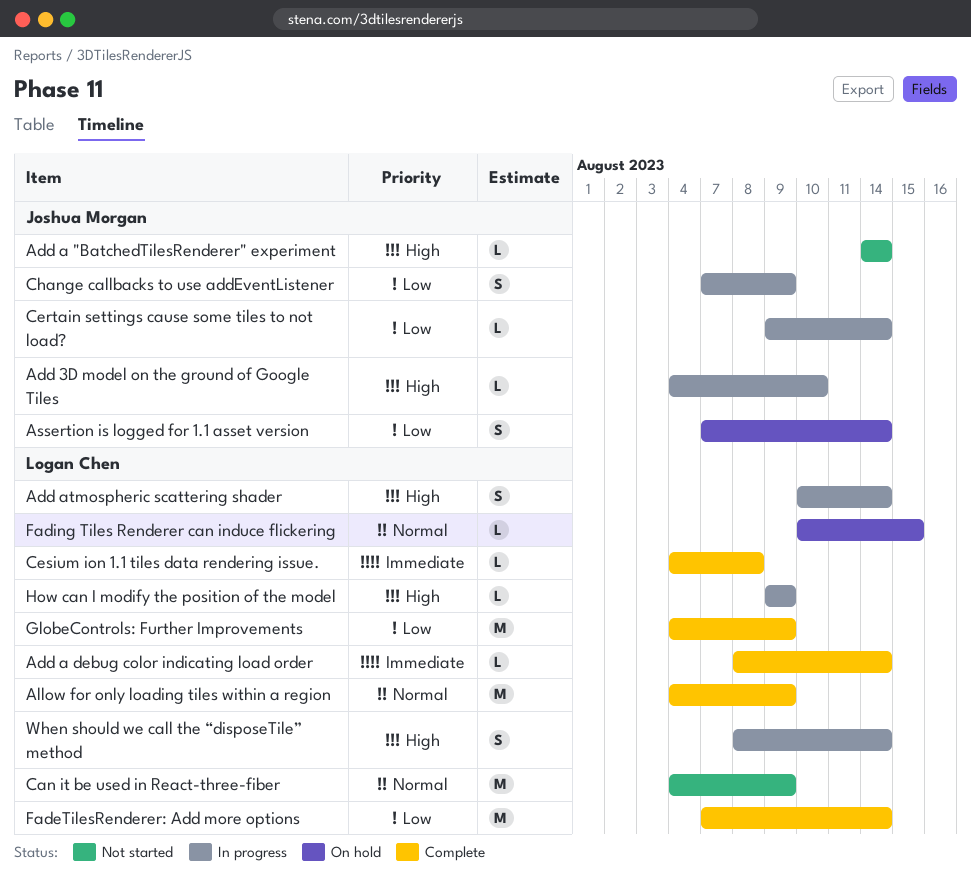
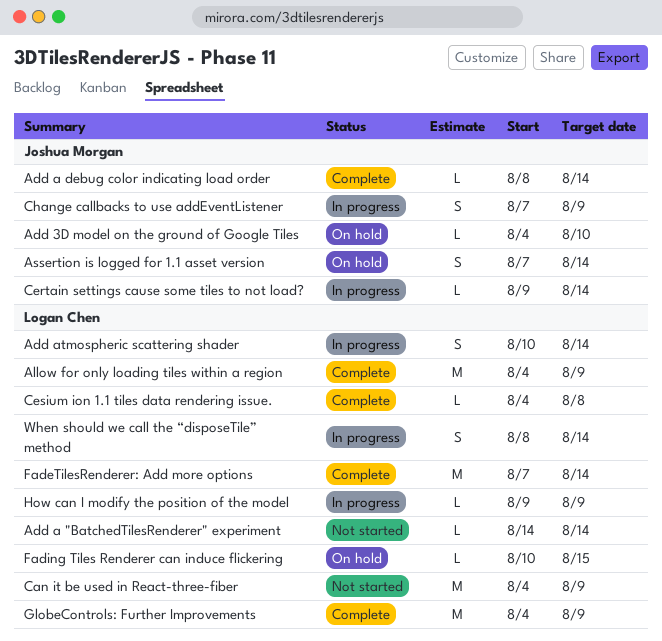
Add 3D model on the ground of Google Tiles, status: In progress -> On hold
Add a "BatchedTilesRenderer" experiment, owner: Joshua Morgan -> Logan Chen
Add a debug color indicating load order, owner: Logan Chen -> Joshua Morgan

